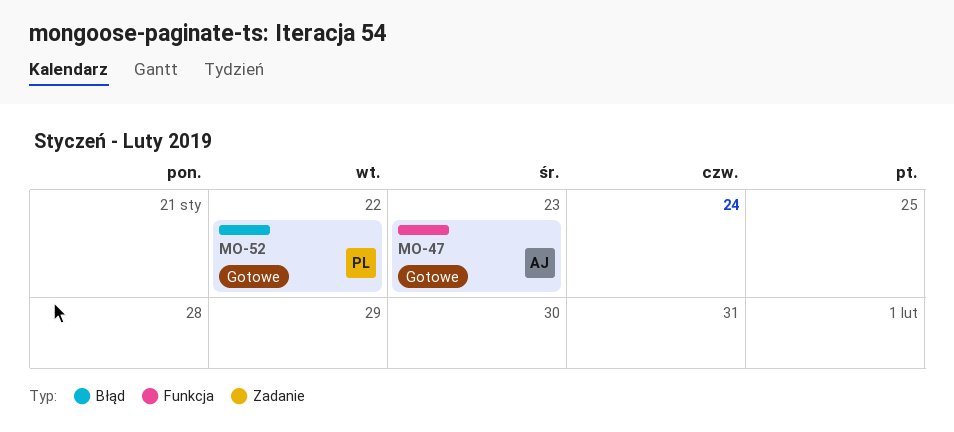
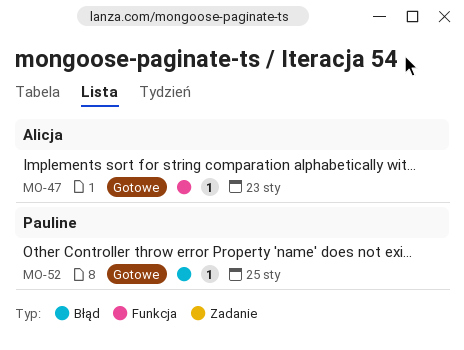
MO-52, due: Jan 22 -> Jan 25

